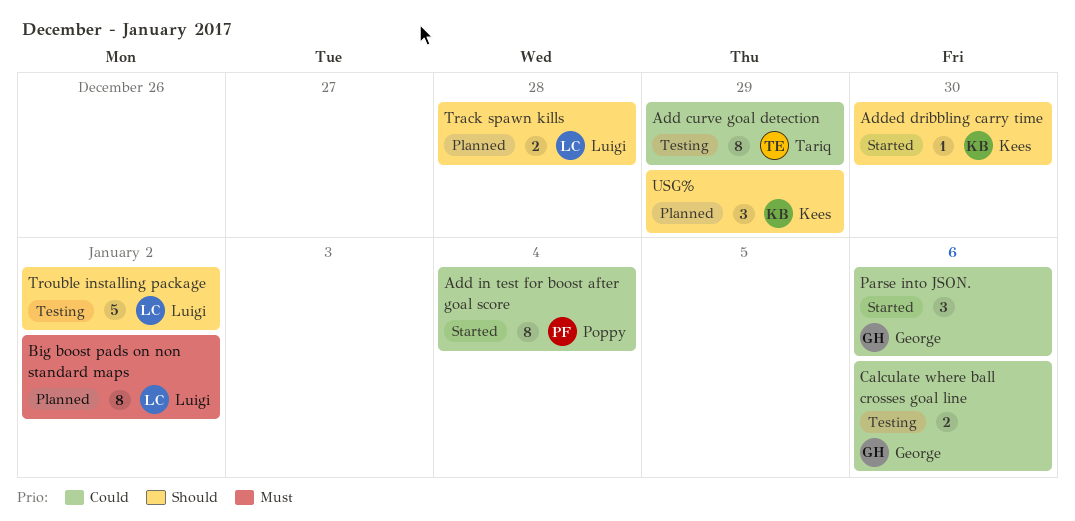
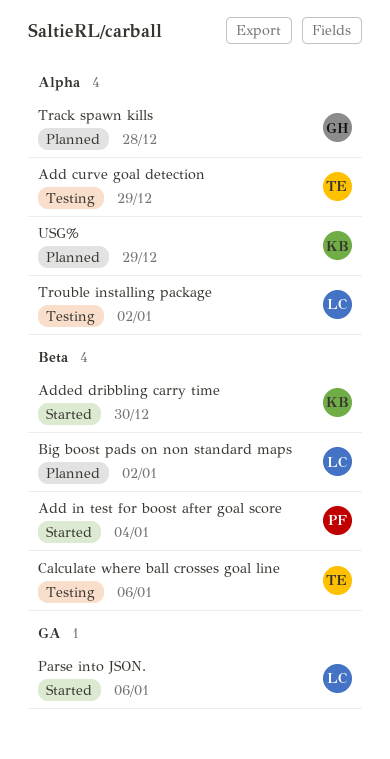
Calculate where ball crosses goal line, owner: George -> Tariq
Parse into JSON., owner: George -> Luigi
Track spawn kills, owner: Luigi -> George

